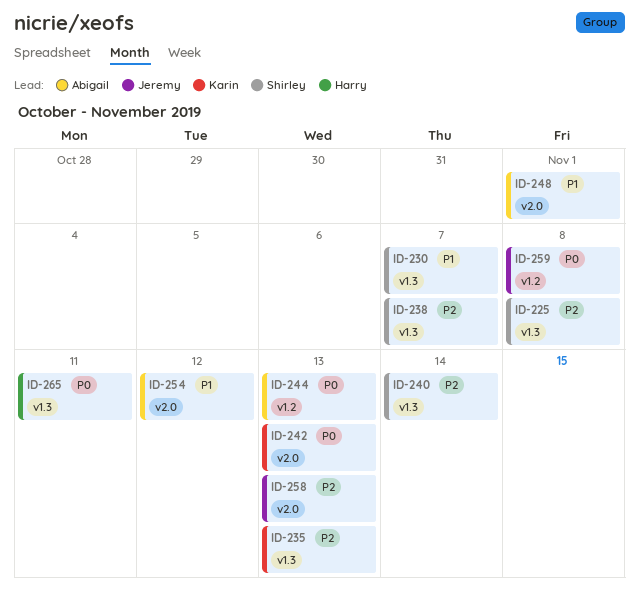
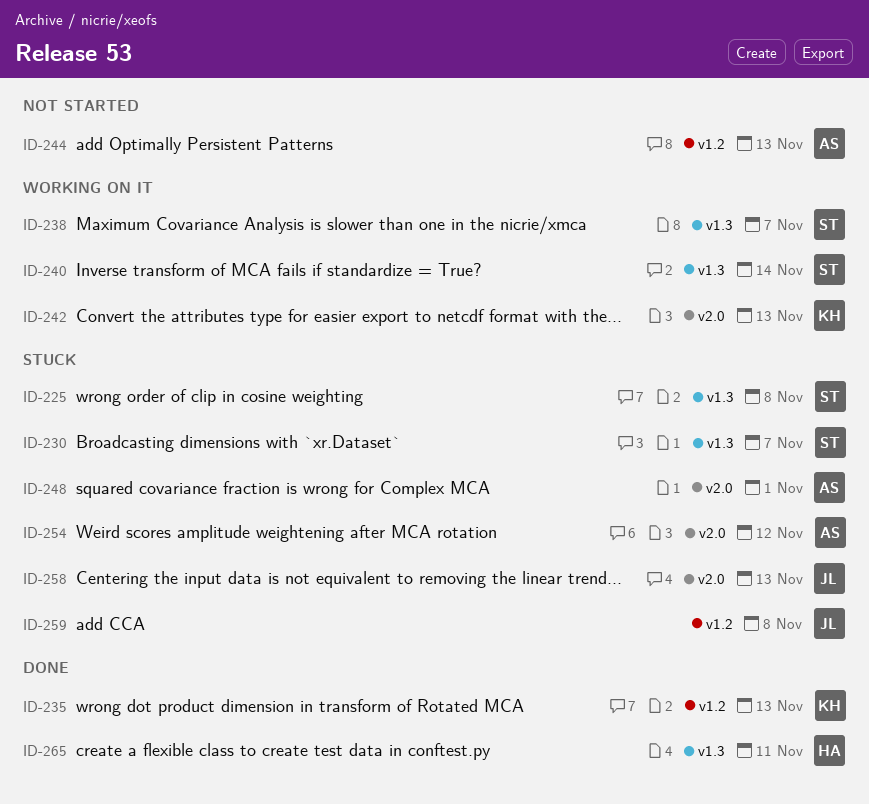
ID-235, label: v1.3 -> v1.2

